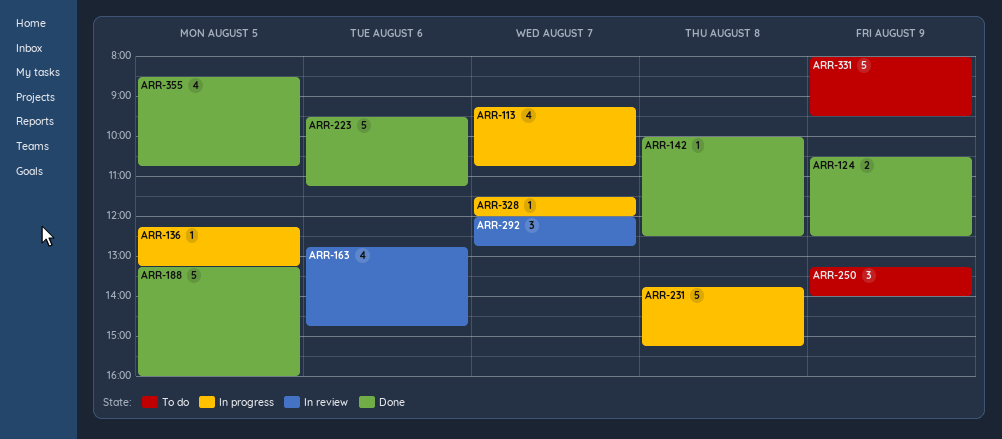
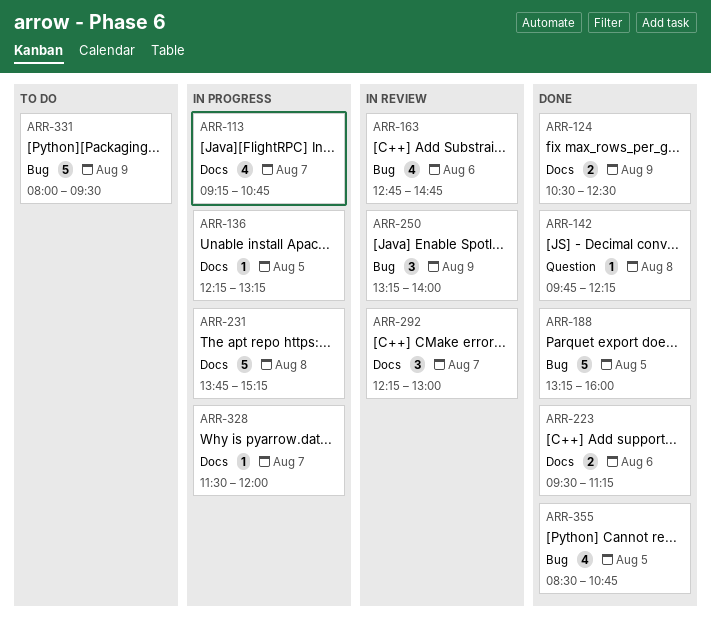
ARR-142, begins: 10:00 -> 09:45
ARR-142, ends: 12:30 -> 12:15
ARR-223, estimate: 5 -> 2
ARR-250, status: To do -> In review
ARR-292, begins: 12:00 -> 12:15
ARR-292, ends: 12:45 -> 13:00

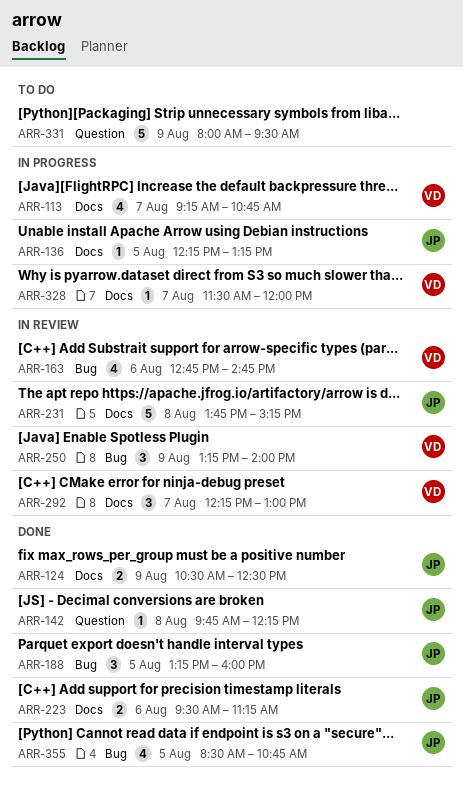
ARR-188, estimate: 5 -> 3
ARR-231, status: In progress -> In review
ARR-331, label: Bug -> Question

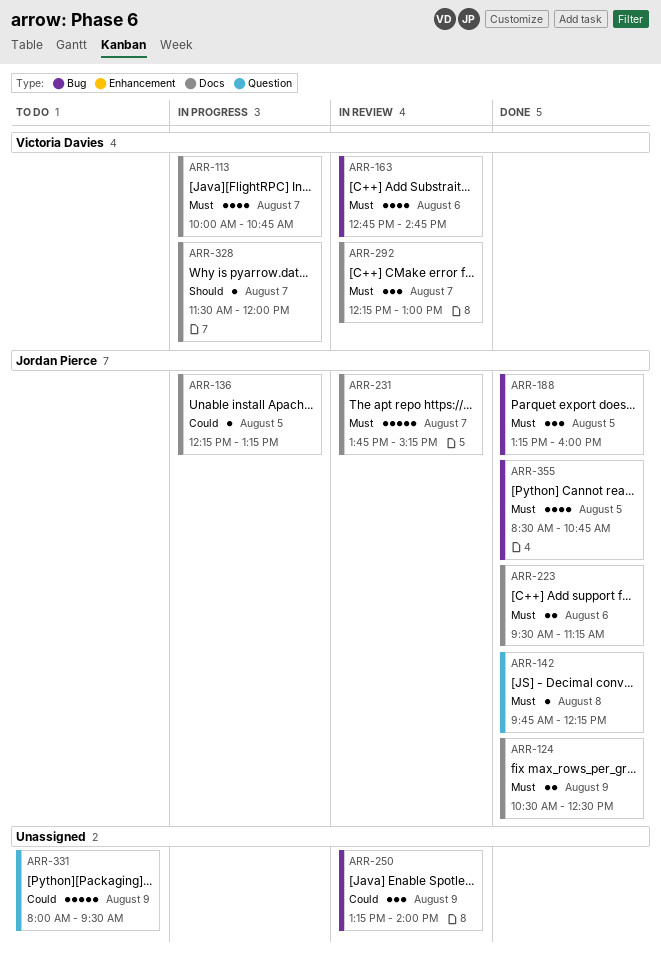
ARR-113, begins: 09:15 -> 10:00
ARR-231, day: Aug 8 -> Aug 7
ARR-250, owner: Victoria Davies -> none

